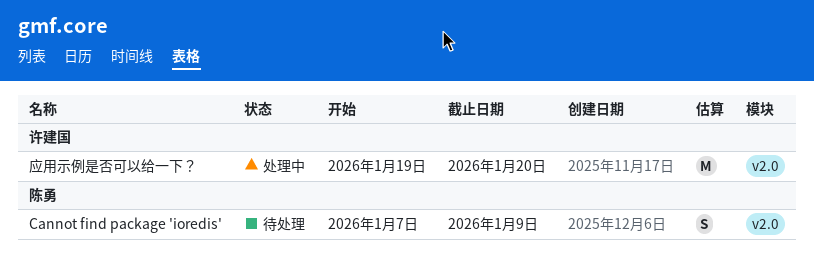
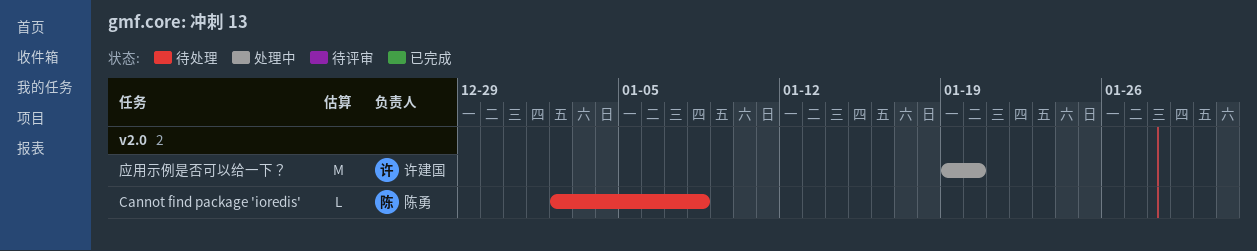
Cannot find package 'ioredis', estimate: S -> L
Cannot find package 'ioredis', start: Jan 7 -> Jan 2
Cannot find package 'ioredis', due: Jan 9 -> Jan 8

